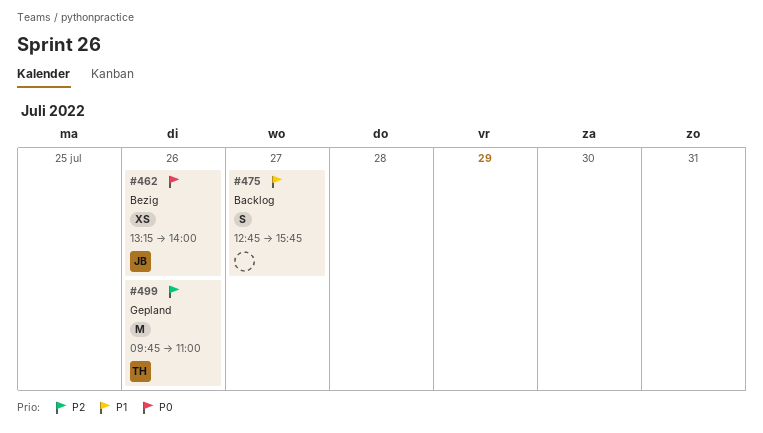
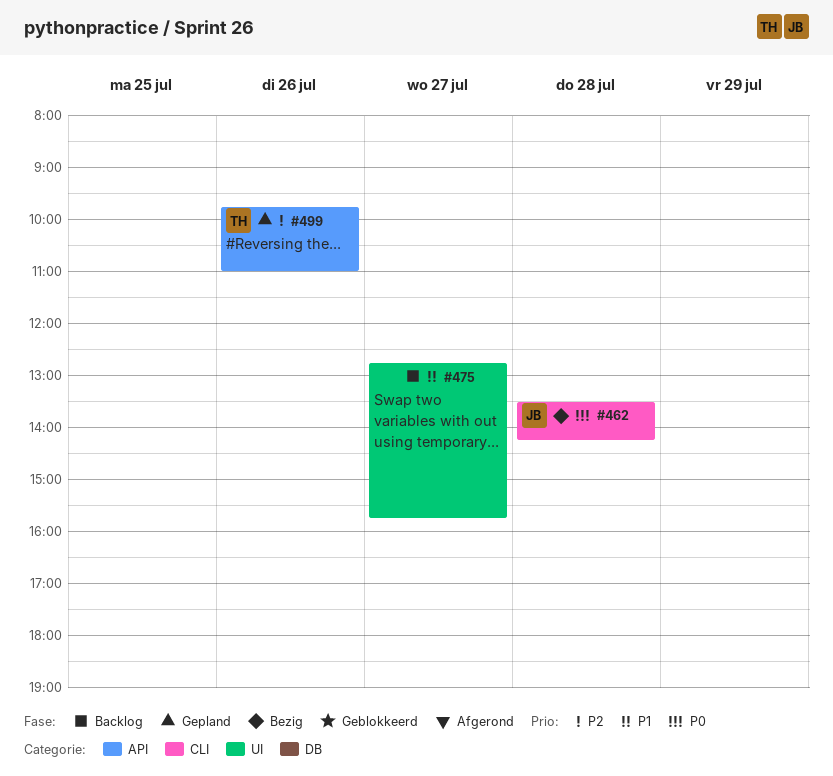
#462, day: Jul 26 -> Jul 28
#462, begins: 13:15 -> 13:30
#462, ends: 14:00 -> 14:15

